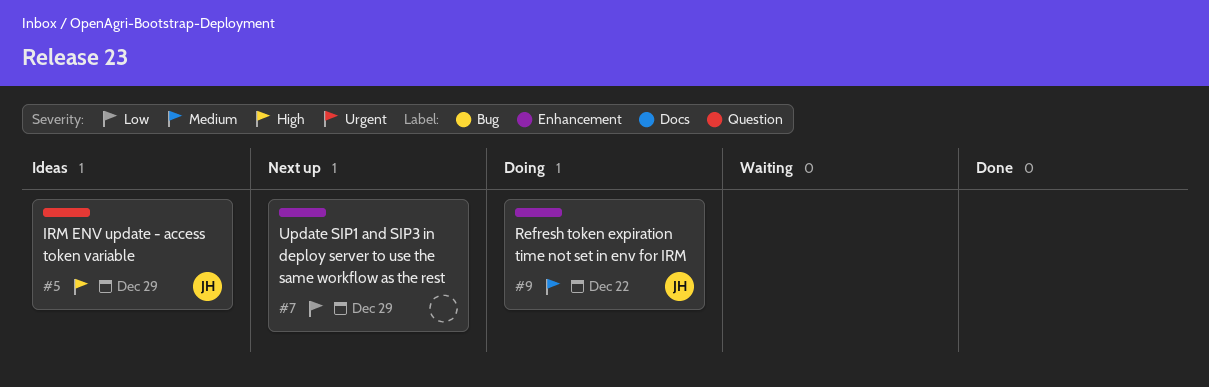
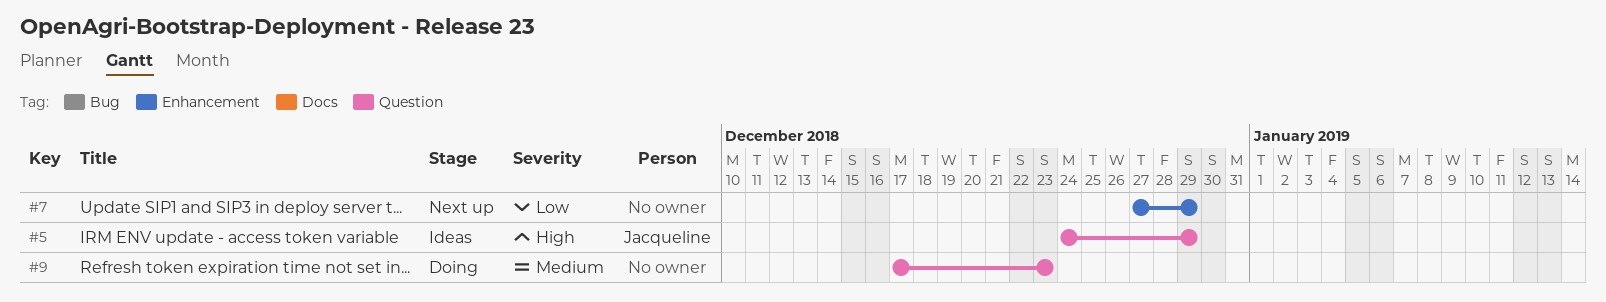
#9, owner: Jacqueline -> none
#9, label: Enhancement -> Question
#9, due: Dec 22 -> Dec 23

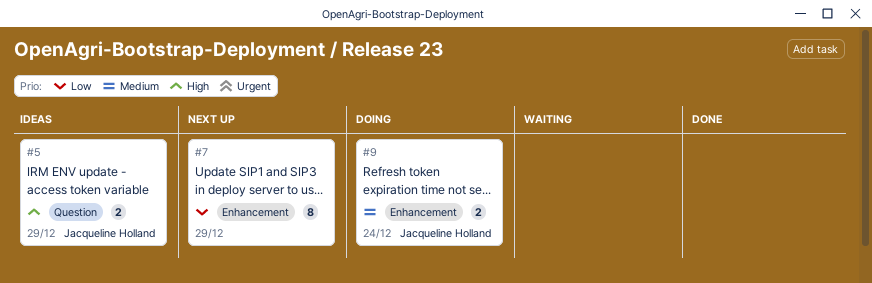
#9, owner: none -> Jacqueline Holland
#9, label: Question -> Enhancement
#9, due: Dec 23 -> Dec 24

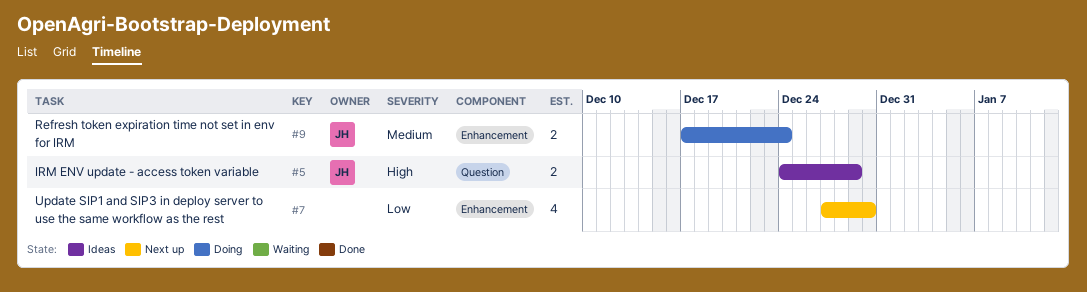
#7, estimate: 8 -> 4
#7, due: Dec 29 -> Dec 30

